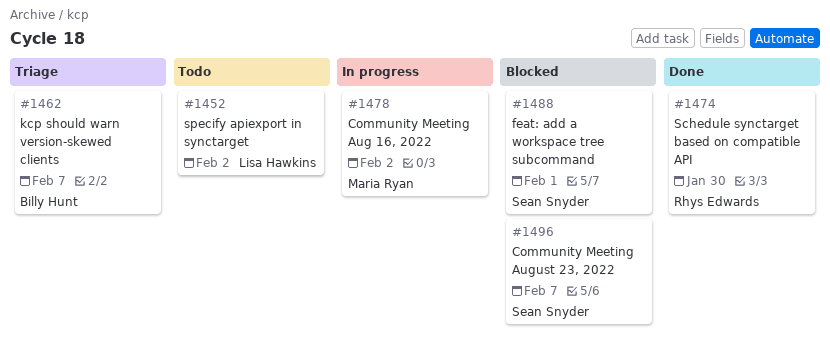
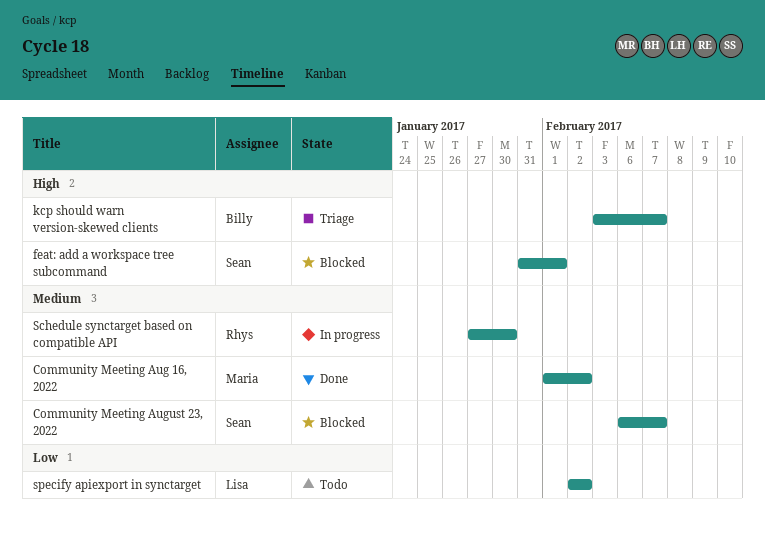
Community Meeting Aug 16, 2022, status: In progress -> Done
Schedule synctarget based on compatible API, status: Done -> In progress

